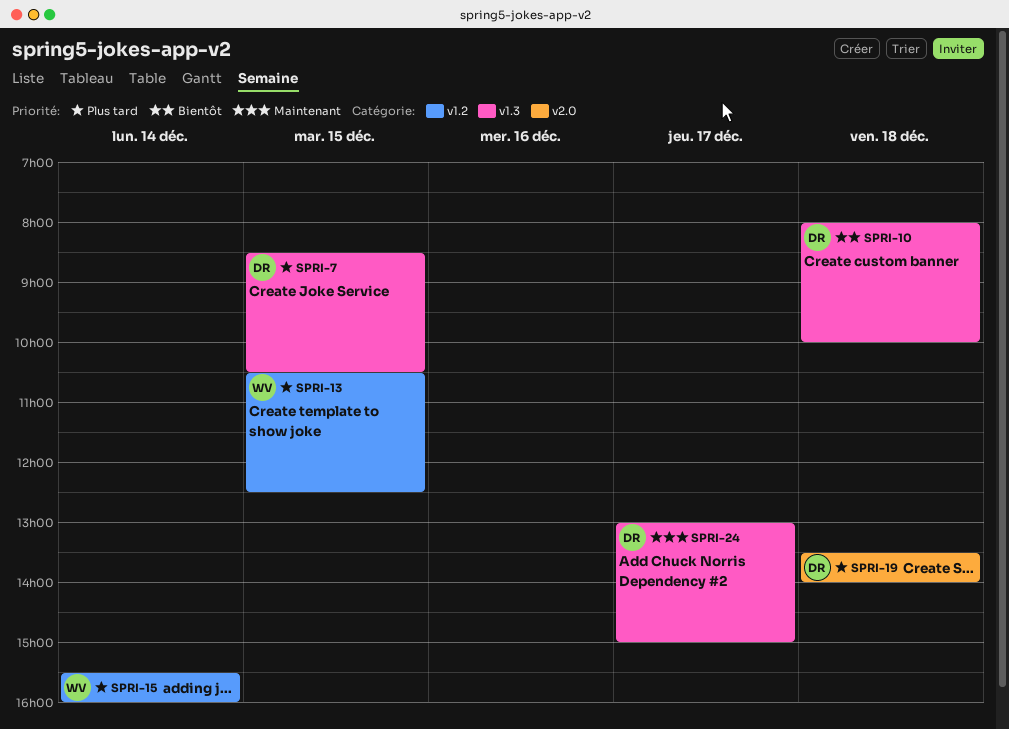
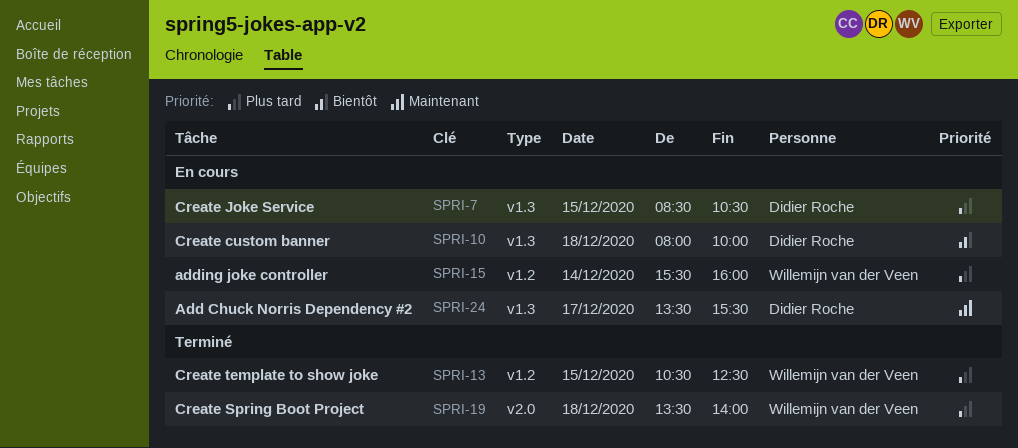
SPRI-19, owner: Didier Roche -> Willemijn van der Veen
SPRI-24, begins: 13:00 -> 13:30
SPRI-24, ends: 15:00 -> 15:30

